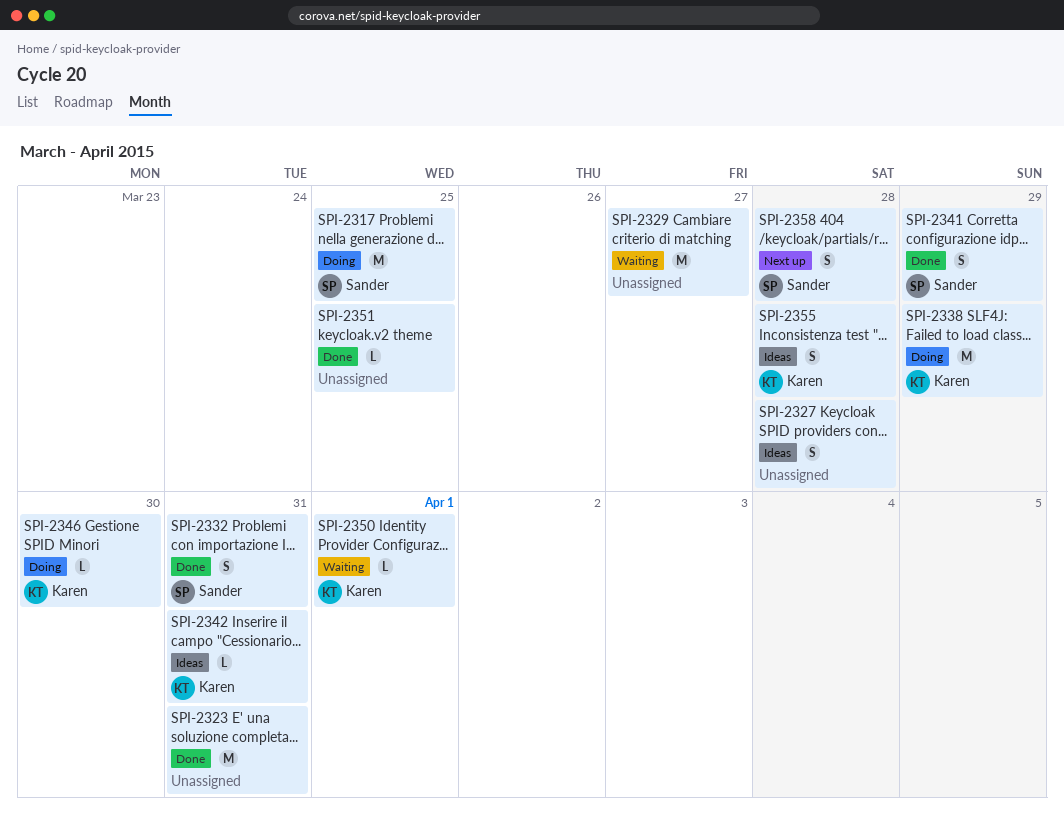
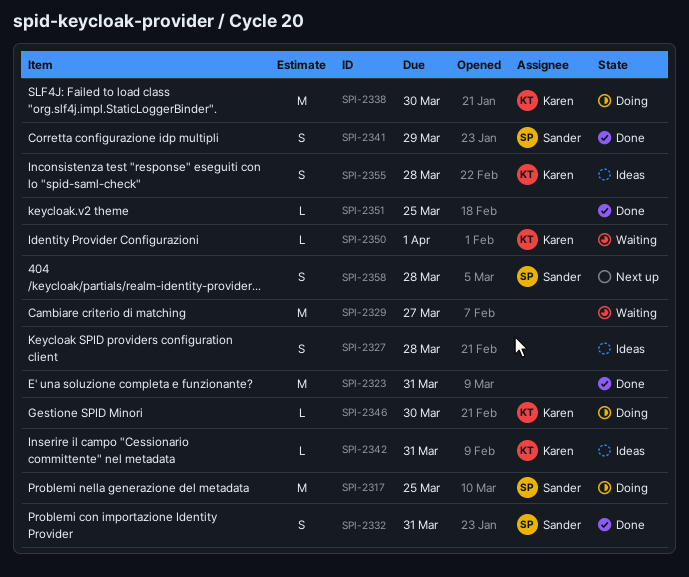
SPI-2338, due: Mar 29 -> Mar 30

